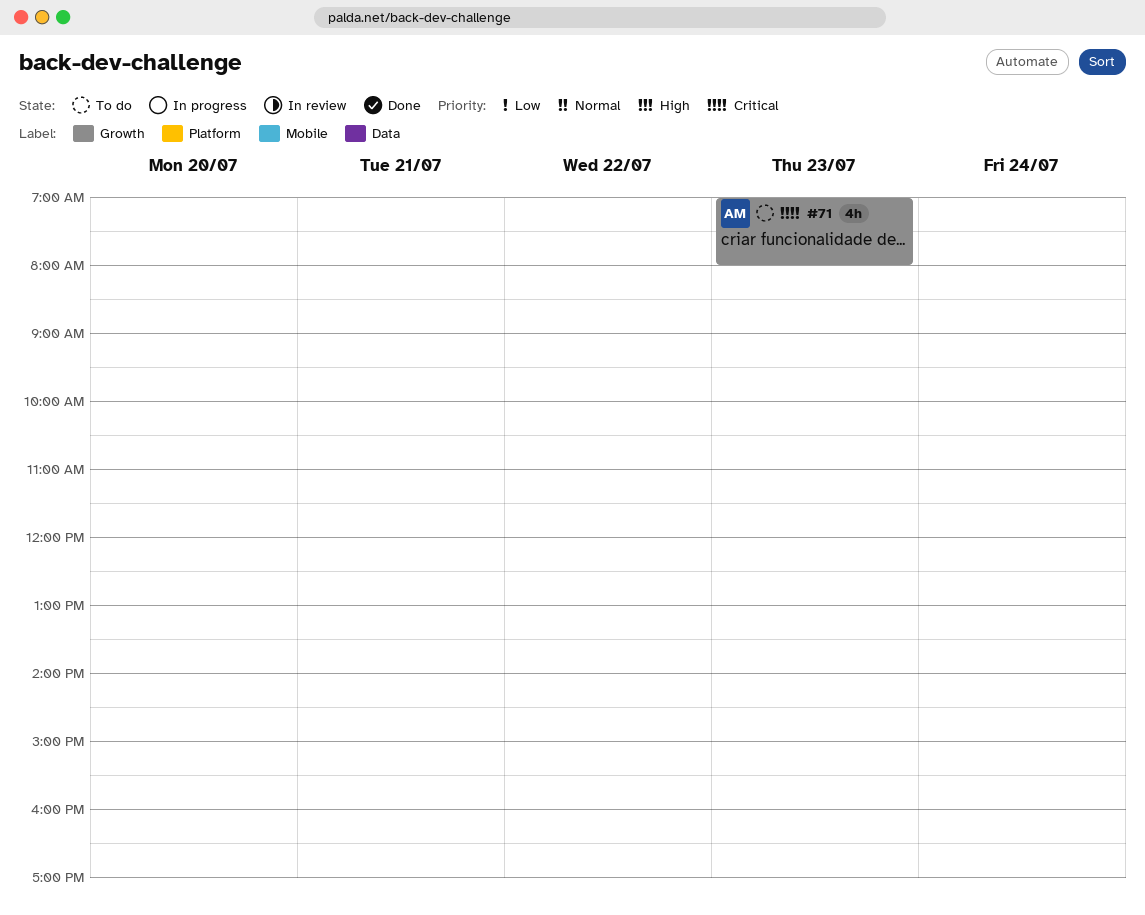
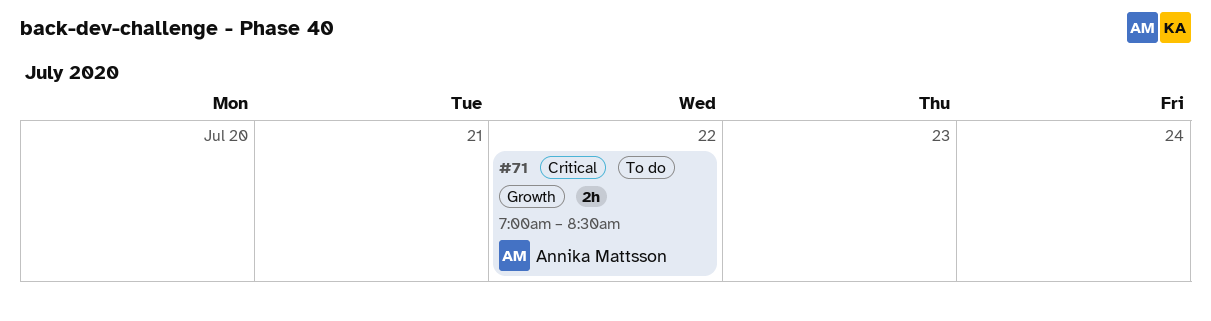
#71, estimate: 4h -> 2h
#71, day: Jul 23 -> Jul 22
#71, ends: 08:00 -> 08:30

